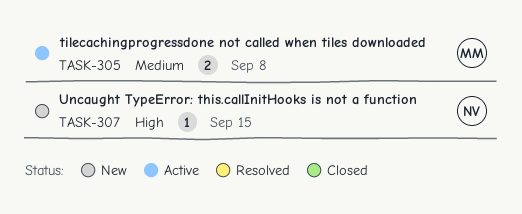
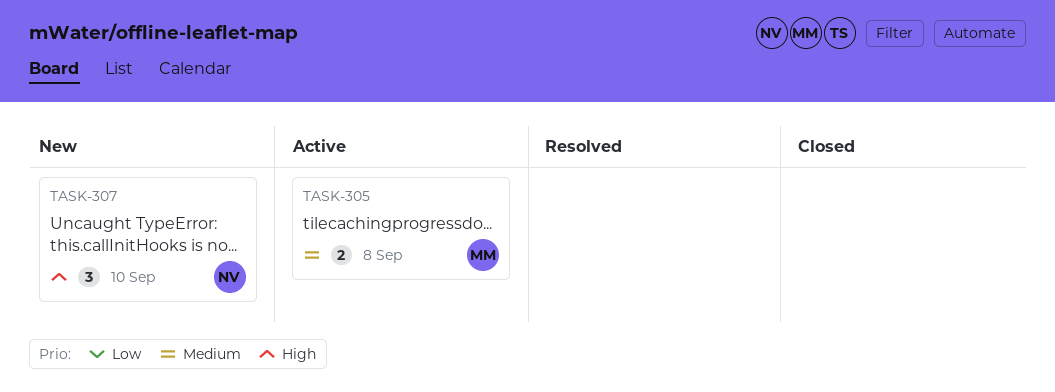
TASK-307, estimate: 1 -> 3
TASK-307, due: Sep 15 -> Sep 10

